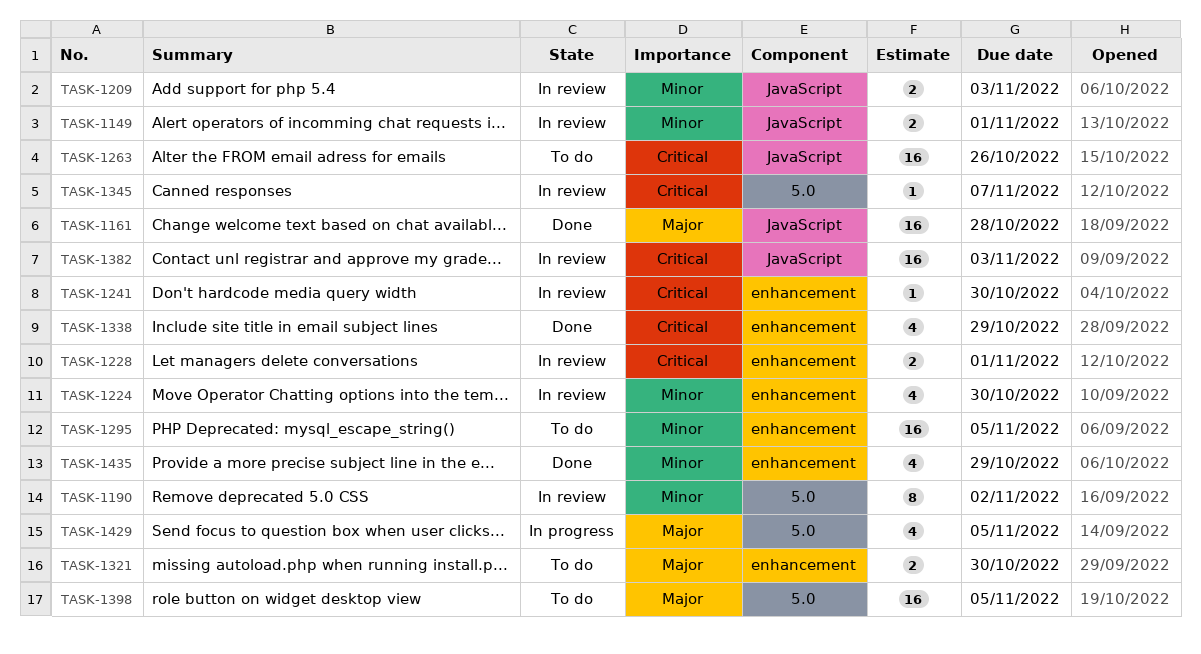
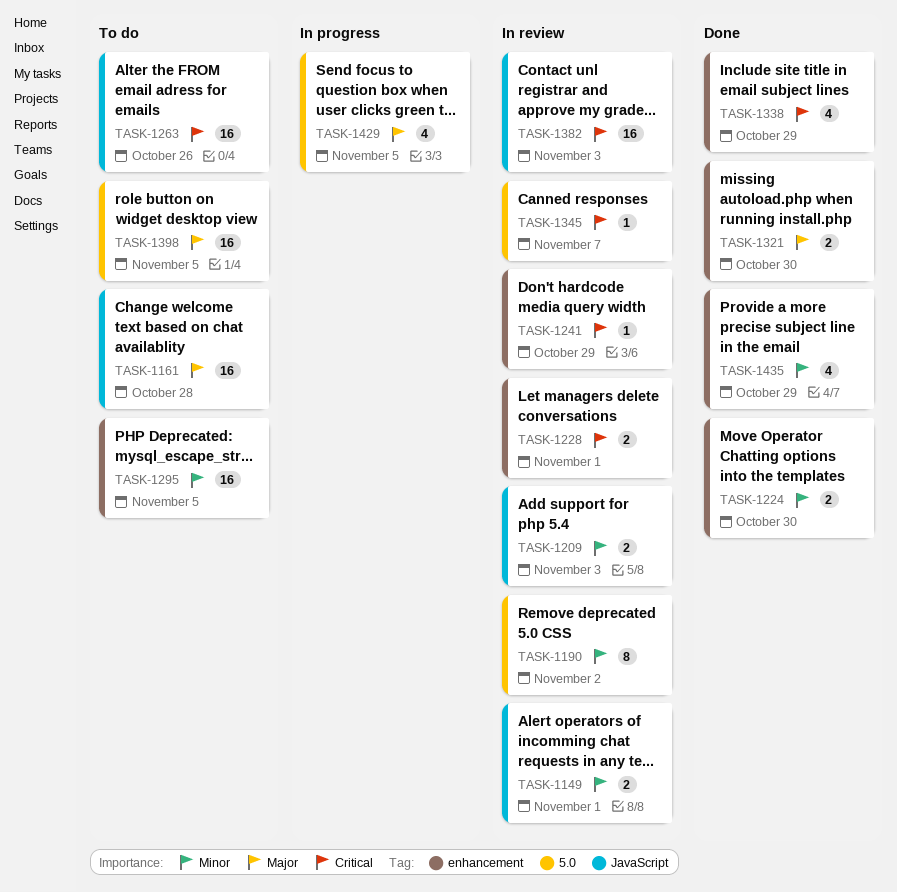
TASK-1161, status: Done -> To do
TASK-1224, status: In review -> Done
TASK-1224, estimate: 4 -> 2
TASK-1241, due: Oct 30 -> Oct 29
TASK-1321, status: To do -> Done

